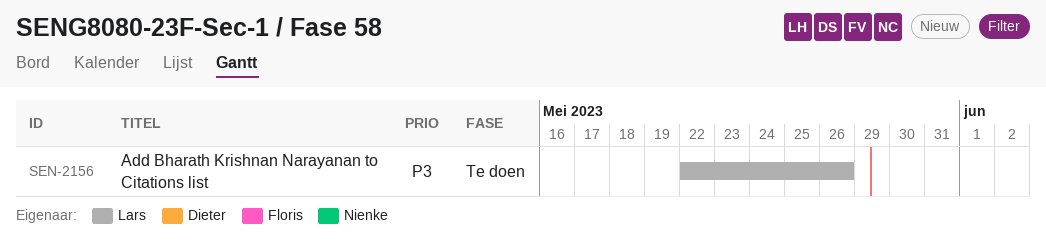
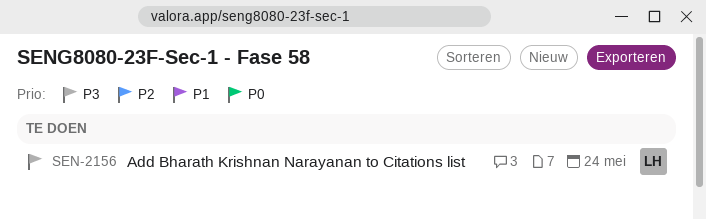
SEN-2156, due: May 26 -> May 24

